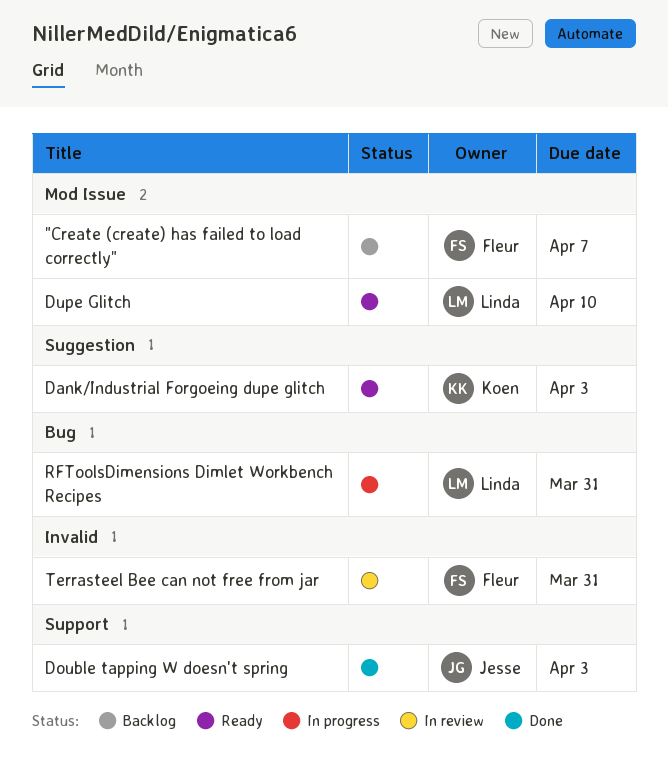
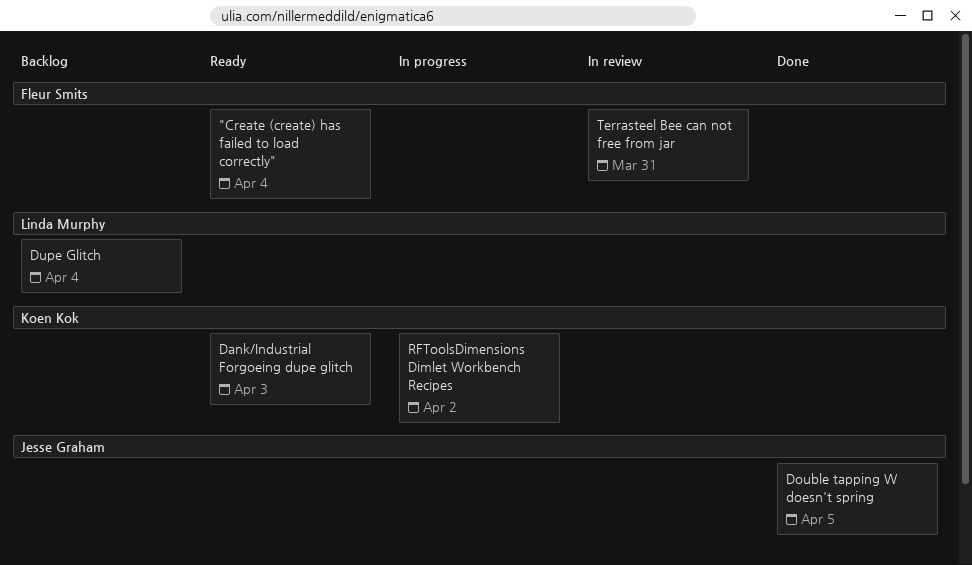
"Create (create) has failed to load correctly", status: Backlog -> Ready
"Create (create) has failed to load correctly", due: Apr 7 -> Apr 4
Double tapping W doesn't spring, due: Apr 3 -> Apr 5
Dupe Glitch, status: Ready -> Backlog
Dupe Glitch, due: Apr 10 -> Apr 4
RFToolsDimensions Dimlet Workbench Recipes, owner: Linda Murphy -> Koen Kok
RFToolsDimensions Dimlet Workbench Recipes, due: Mar 31 -> Apr 2

